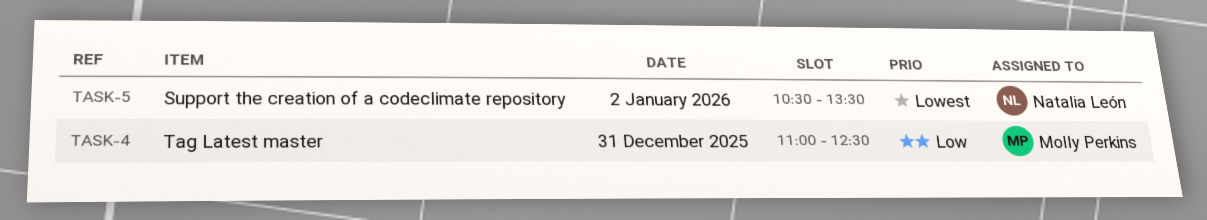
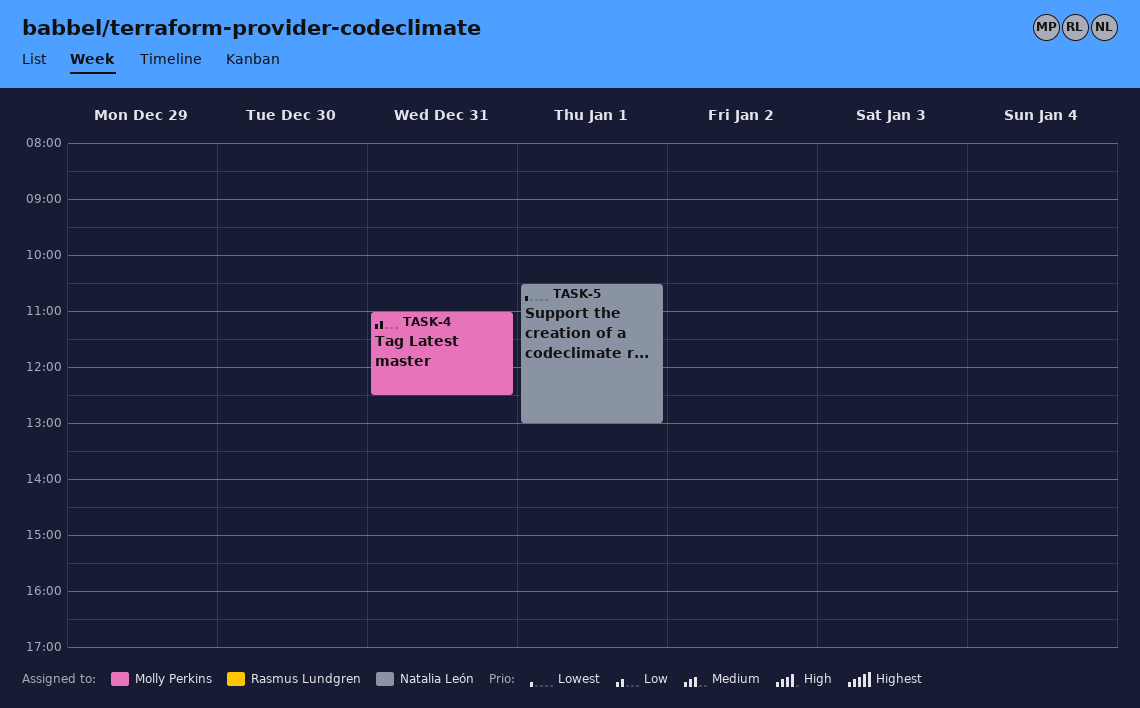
TASK-5, day: Jan 2 -> Jan 1
TASK-5, ends: 13:30 -> 13:00

